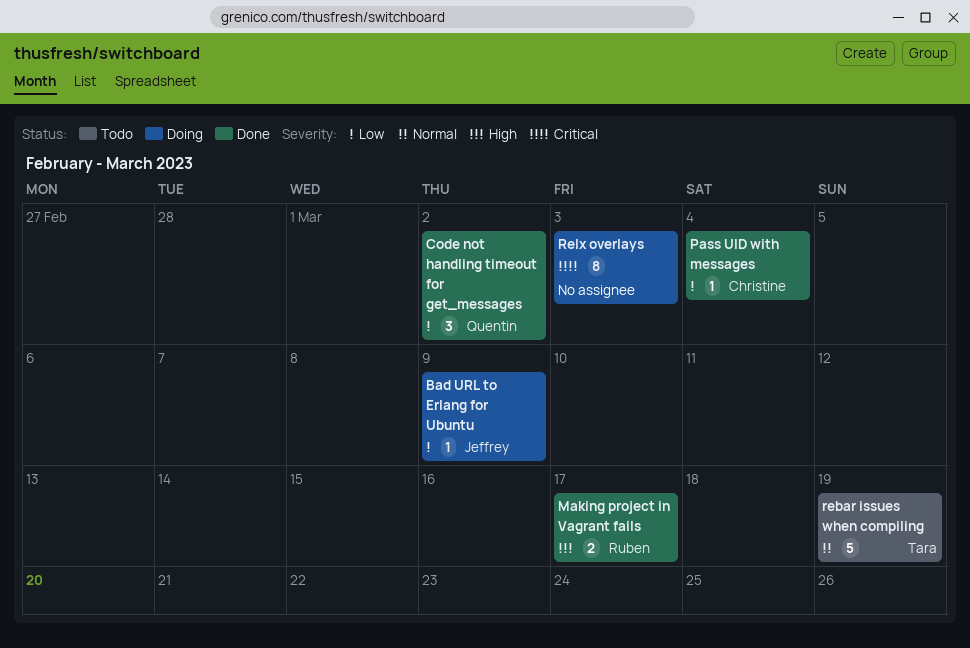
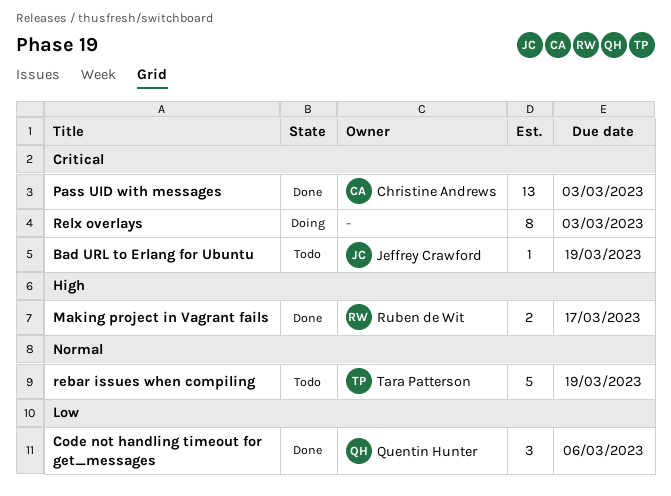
Bad URL to Erlang for Ubuntu, status: Doing -> Todo
Bad URL to Erlang for Ubuntu, priority: Low -> Critical
Bad URL to Erlang for Ubuntu, due: Mar 9 -> Mar 19
Code not handling timeout for get_messages, due: Mar 2 -> Mar 6
Pass UID with messages, priority: Low -> Critical
Pass UID with messages, estimate: 1 -> 13
Pass UID with messages, due: Mar 4 -> Mar 3

